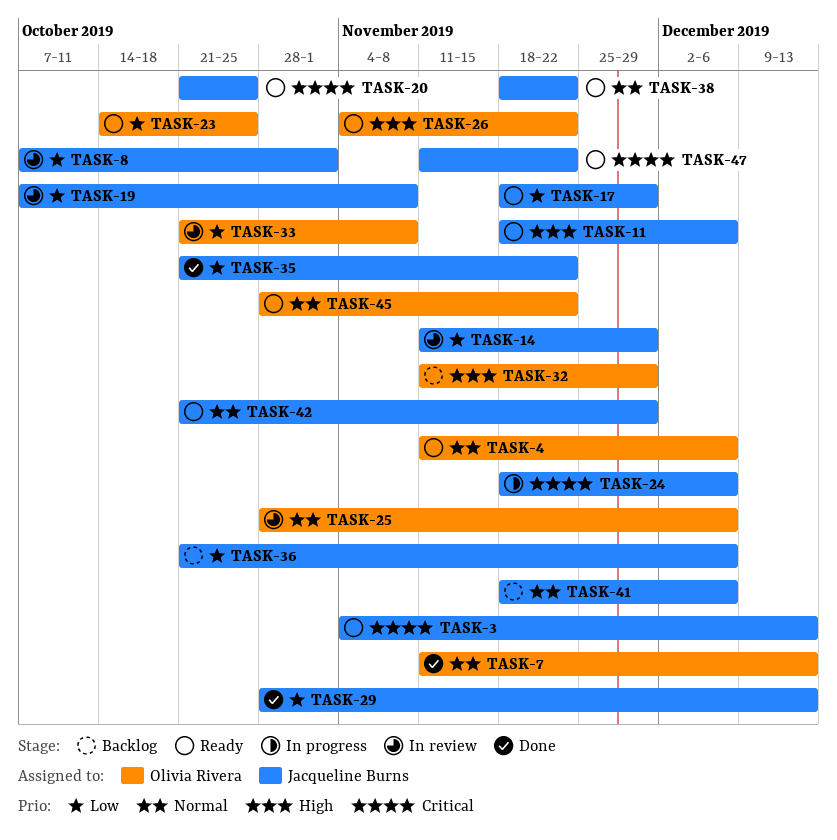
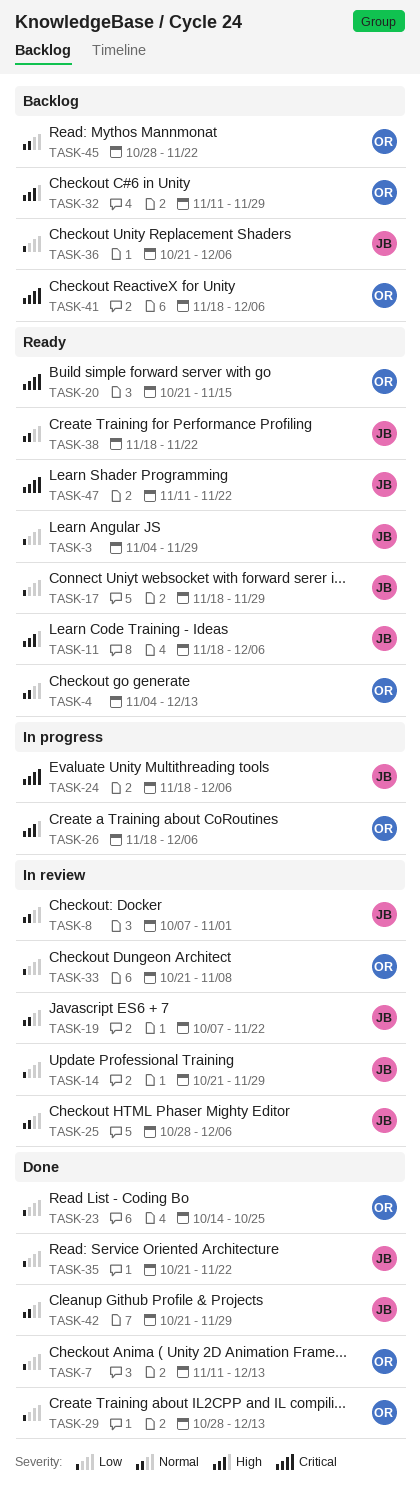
TASK-3, priority: Critical -> Low
TASK-3, due: Dec 13 -> Nov 29
TASK-4, start: Nov 11 -> Nov 4
TASK-4, due: Dec 6 -> Dec 13
TASK-7, priority: Normal -> Low
TASK-8, priority: Low -> Normal
TASK-14, start: Nov 11 -> Oct 21
TASK-19, priority: Low -> Normal
TASK-19, due: Nov 8 -> Nov 22
TASK-20, owner: Jacqueline Burns -> Olivia Rivera
TASK-20, due: Oct 25 -> Nov 15
TASK-23, status: Ready -> Done
TASK-25, owner: Olivia Rivera -> Jacqueline Burns
TASK-26, status: Ready -> In progress
TASK-26, start: Nov 4 -> Nov 18
TASK-26, due: Nov 22 -> Dec 6
TASK-29, owner: Jacqueline Burns -> Olivia Rivera
TASK-41, owner: Jacqueline Burns -> Olivia Rivera
TASK-41, priority: Normal -> Critical
TASK-42, status: Ready -> Done
TASK-45, status: Ready -> Backlog

